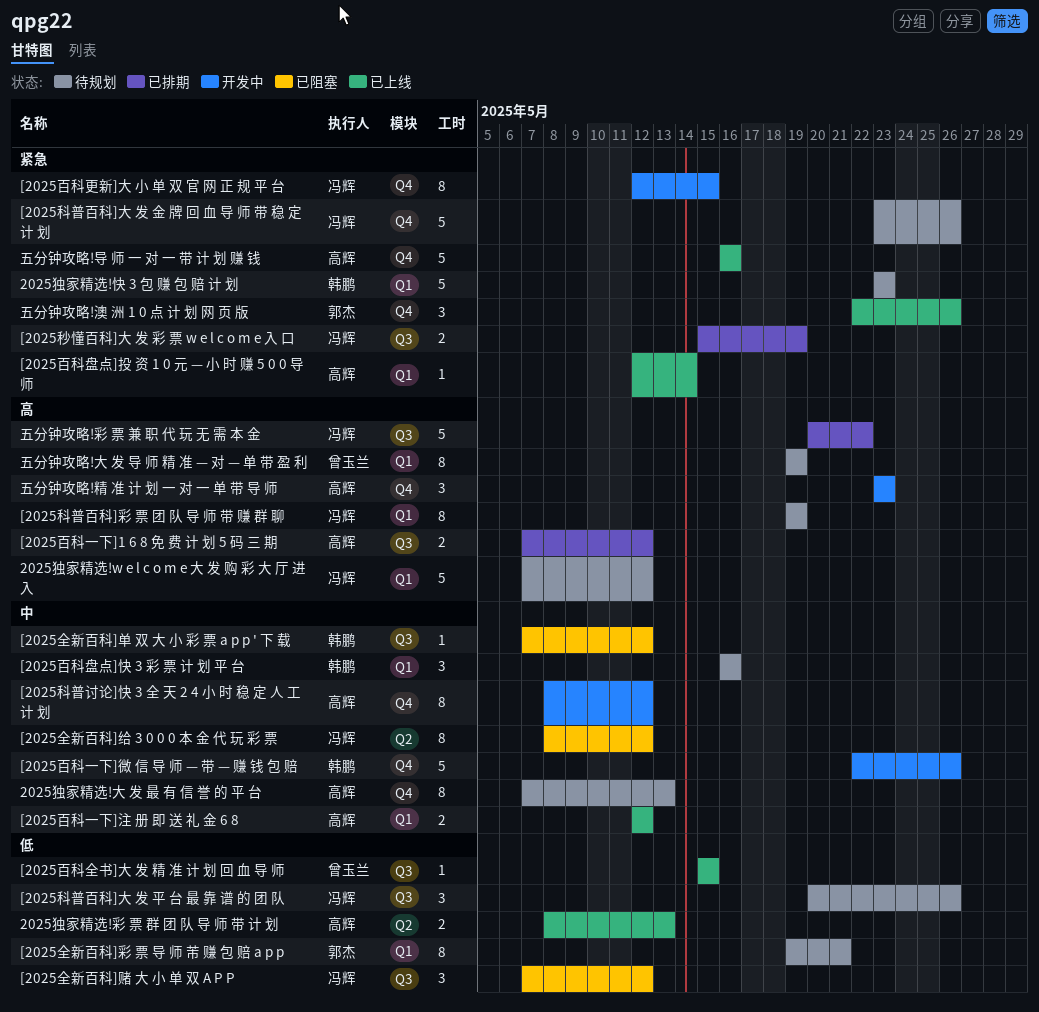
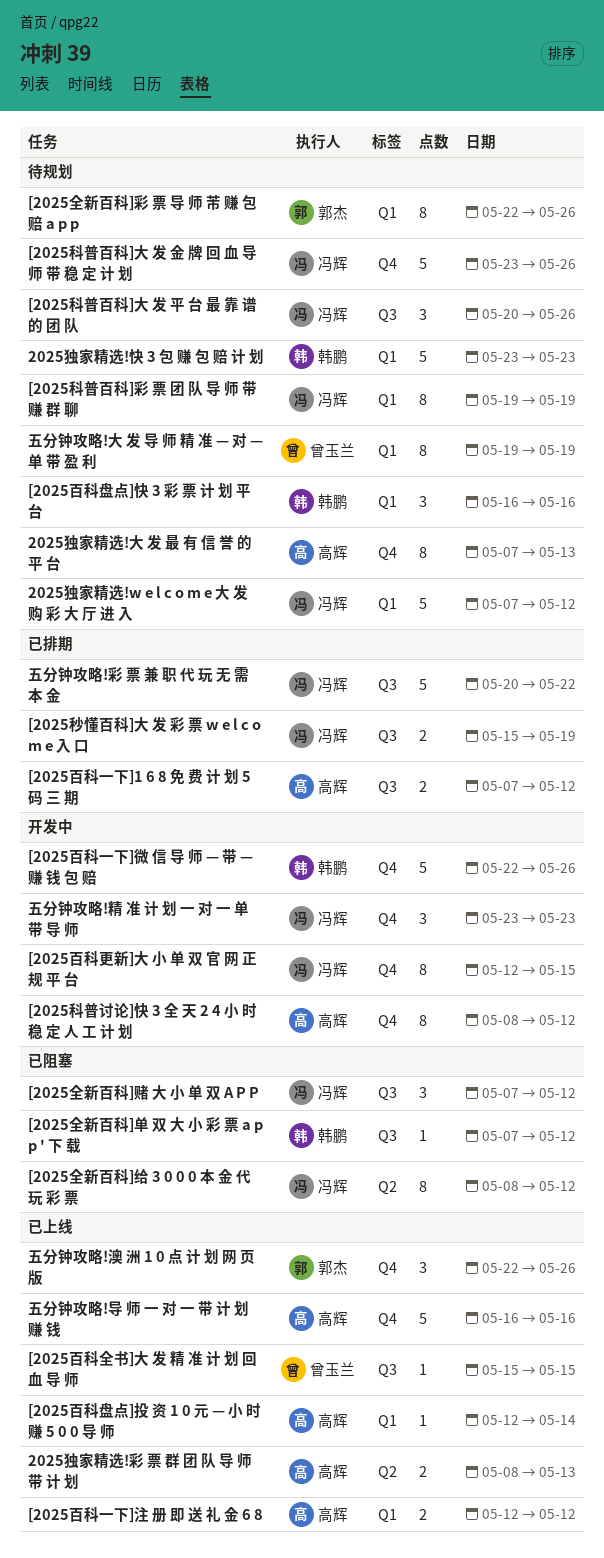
[2025全新百科]彩 票 导 师 芾 赚 包 赔 a p p, start: May 19 -> May 22
[2025全新百科]彩 票 导 师 芾 赚 包 赔 a p p, due: May 21 -> May 26
五分钟攻略!精 准 计 划 一 对 一 单 带 导 师, owner: 高辉 -> 冯辉

